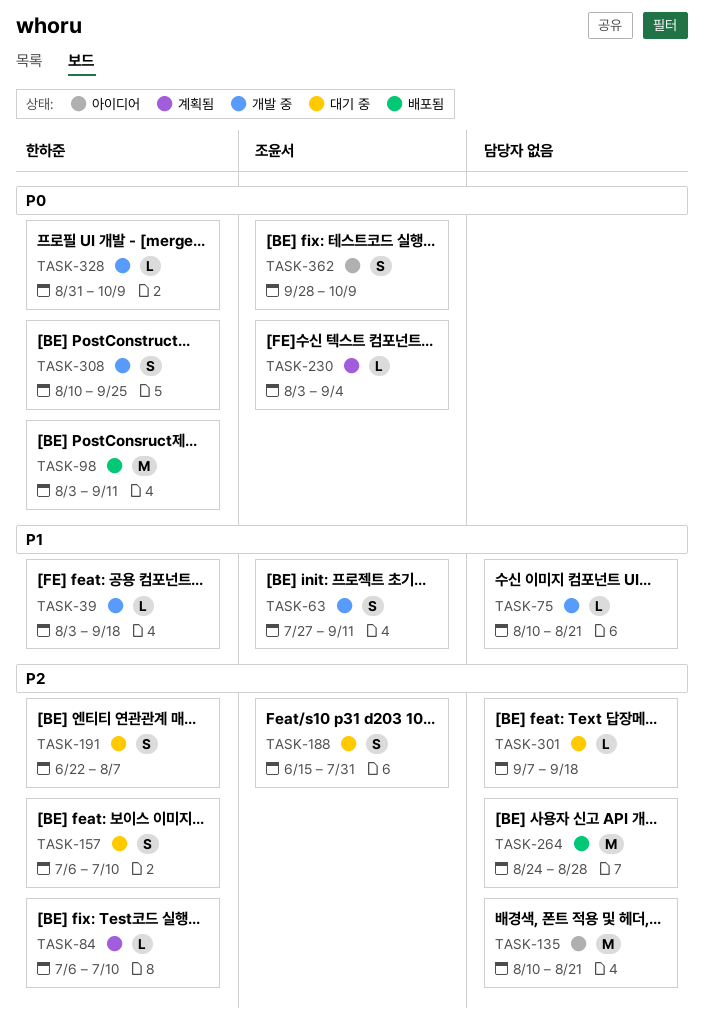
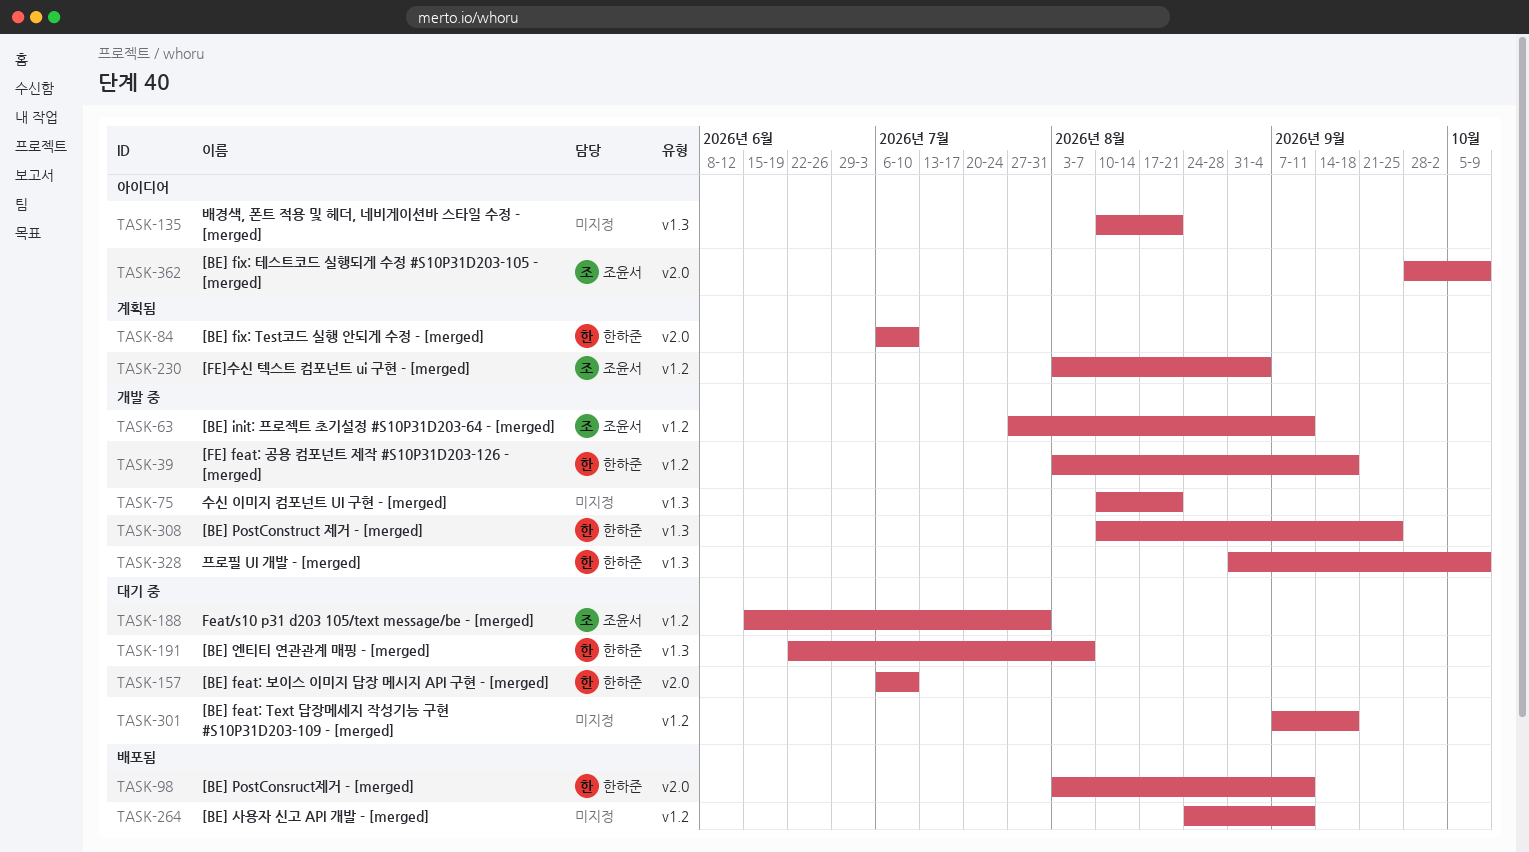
TASK-264, due: Aug 28 -> Sep 11

